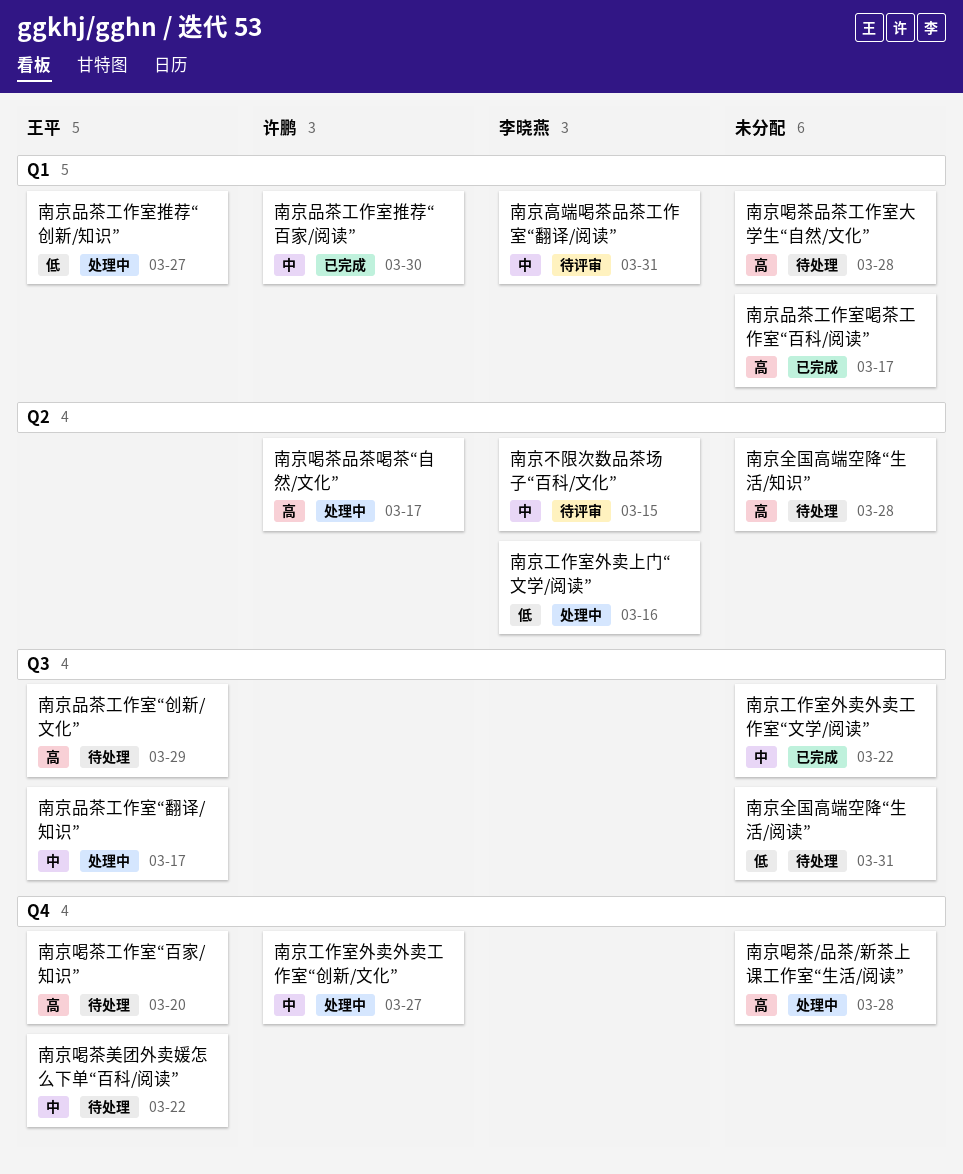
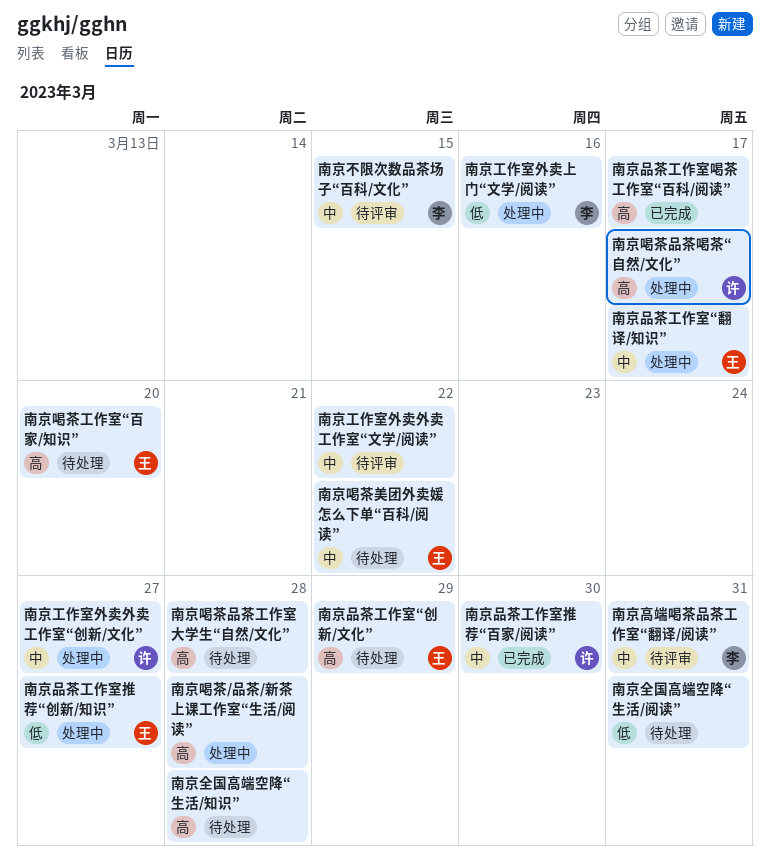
南京工作室外卖外卖工作室“文学/阅读”, status: 已完成 -> 待评审

